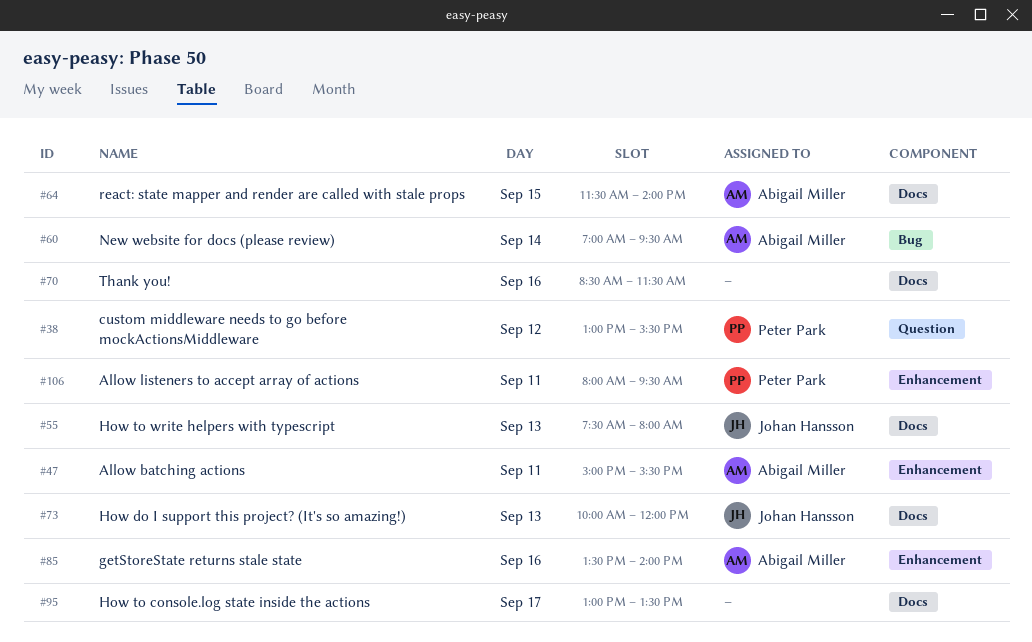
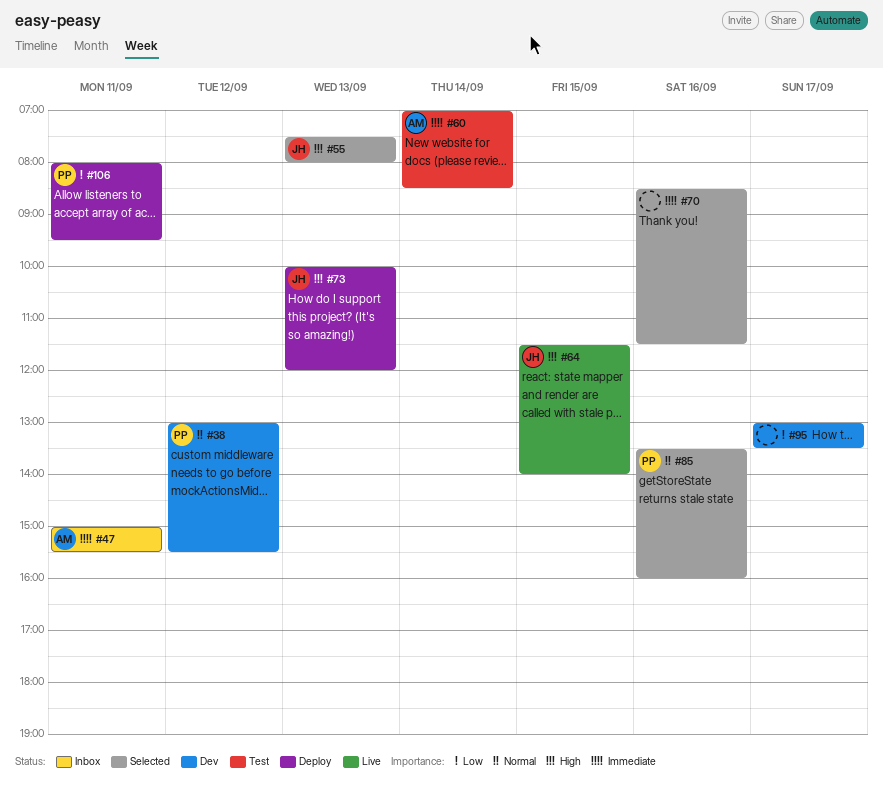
#60, ends: 09:30 -> 08:30
#64, owner: Abigail Miller -> Johan Hansson
#85, owner: Abigail Miller -> Peter Park
#85, ends: 14:00 -> 16:00

